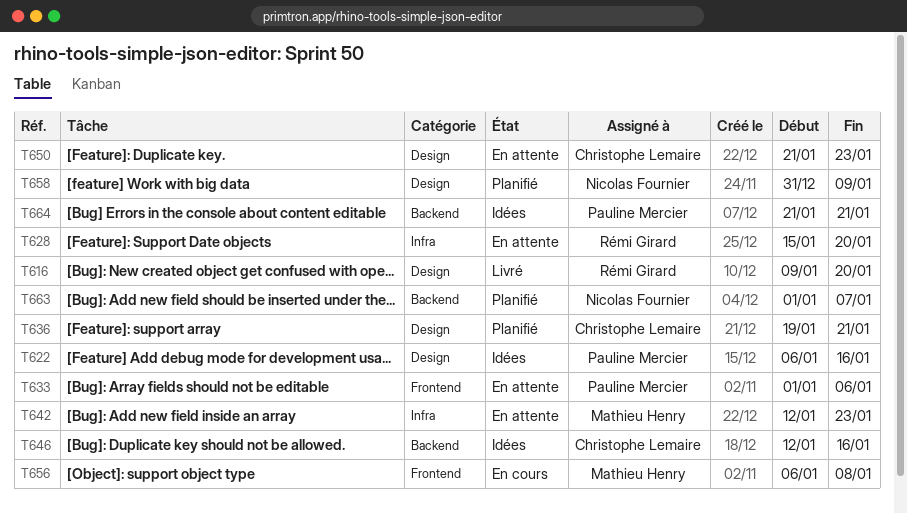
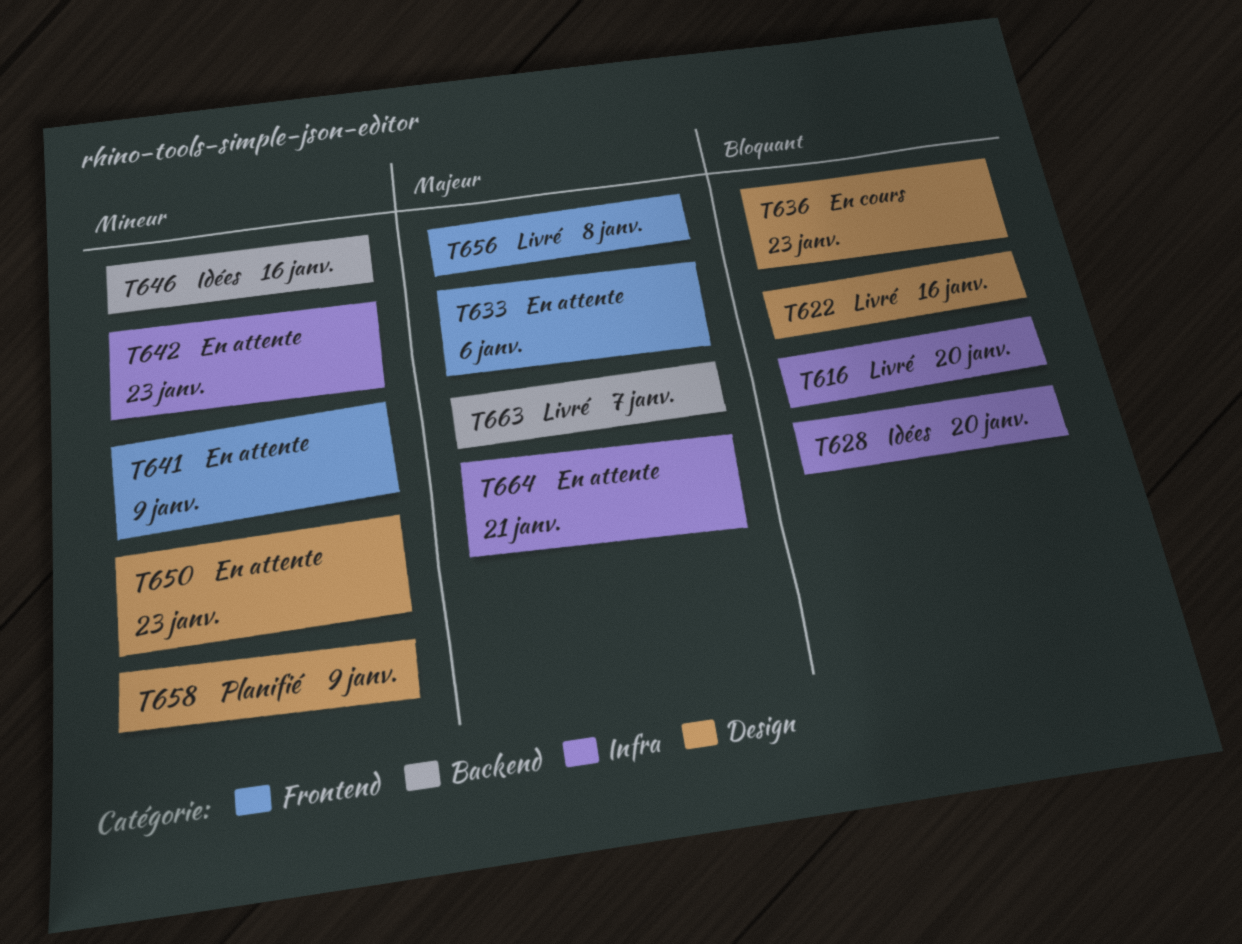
T616, label: Design -> Infra
T622, status: Idées -> Livré
T628, status: En attente -> Idées
T636, status: Planifié -> En cours
T636, due: Jan 21 -> Jan 23
T641: none -> present
T656, status: En cours -> Livré
T663, status: Planifié -> Livré
T664, status: Idées -> En attente
T664, label: Backend -> Infra

